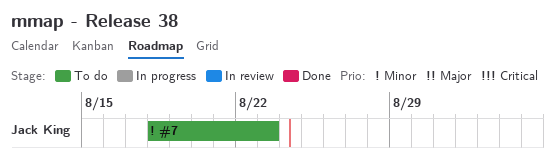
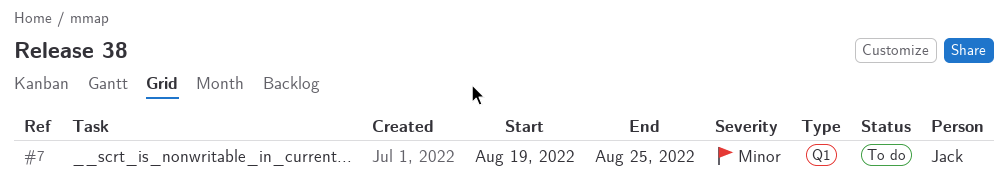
#7, start: Aug 18 -> Aug 19
#7, due: Aug 23 -> Aug 25

